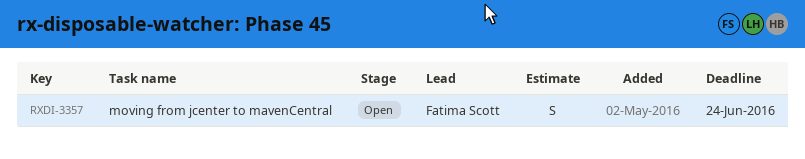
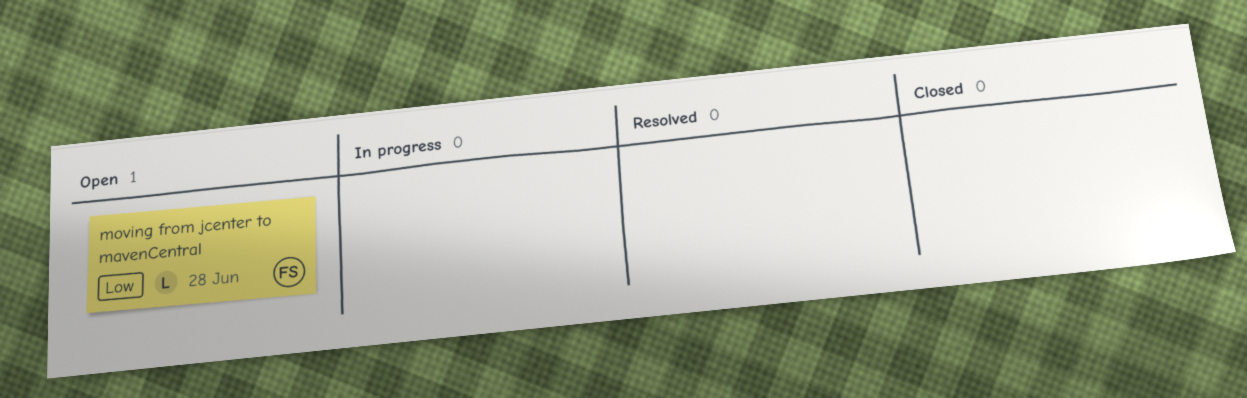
moving from jcenter to mavenCentral, estimate: S -> L
moving from jcenter to mavenCentral, due: Jun 24 -> Jun 28

